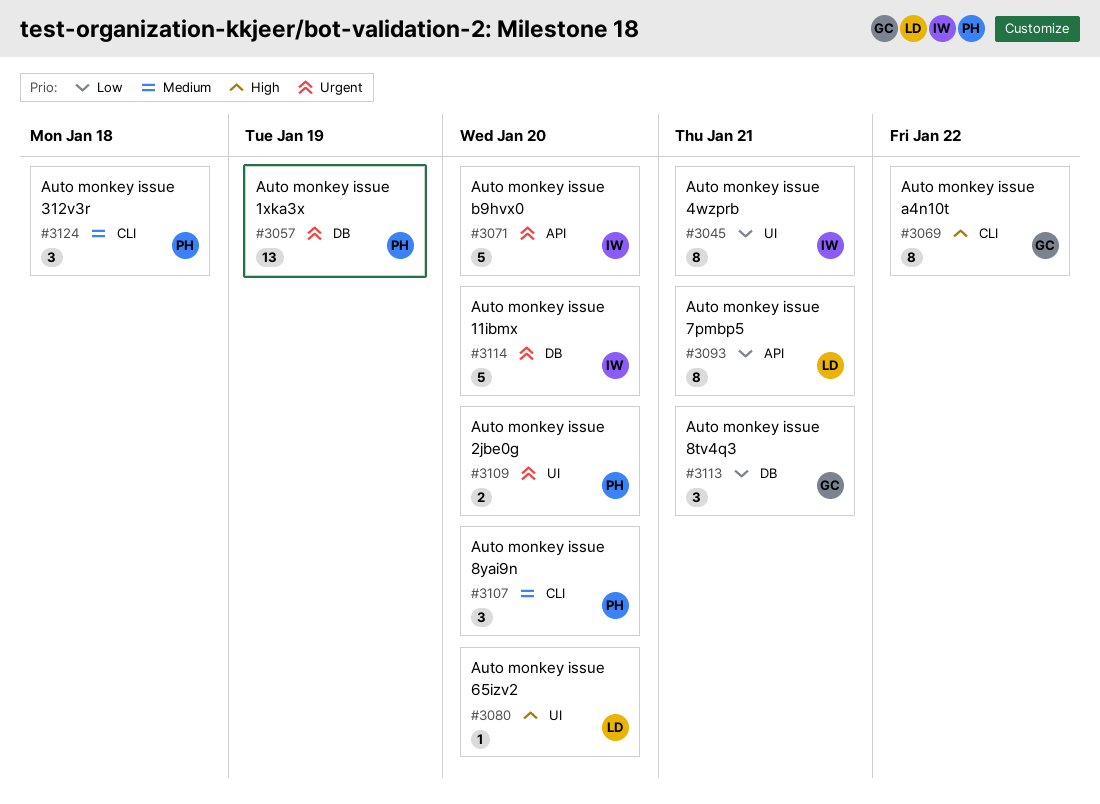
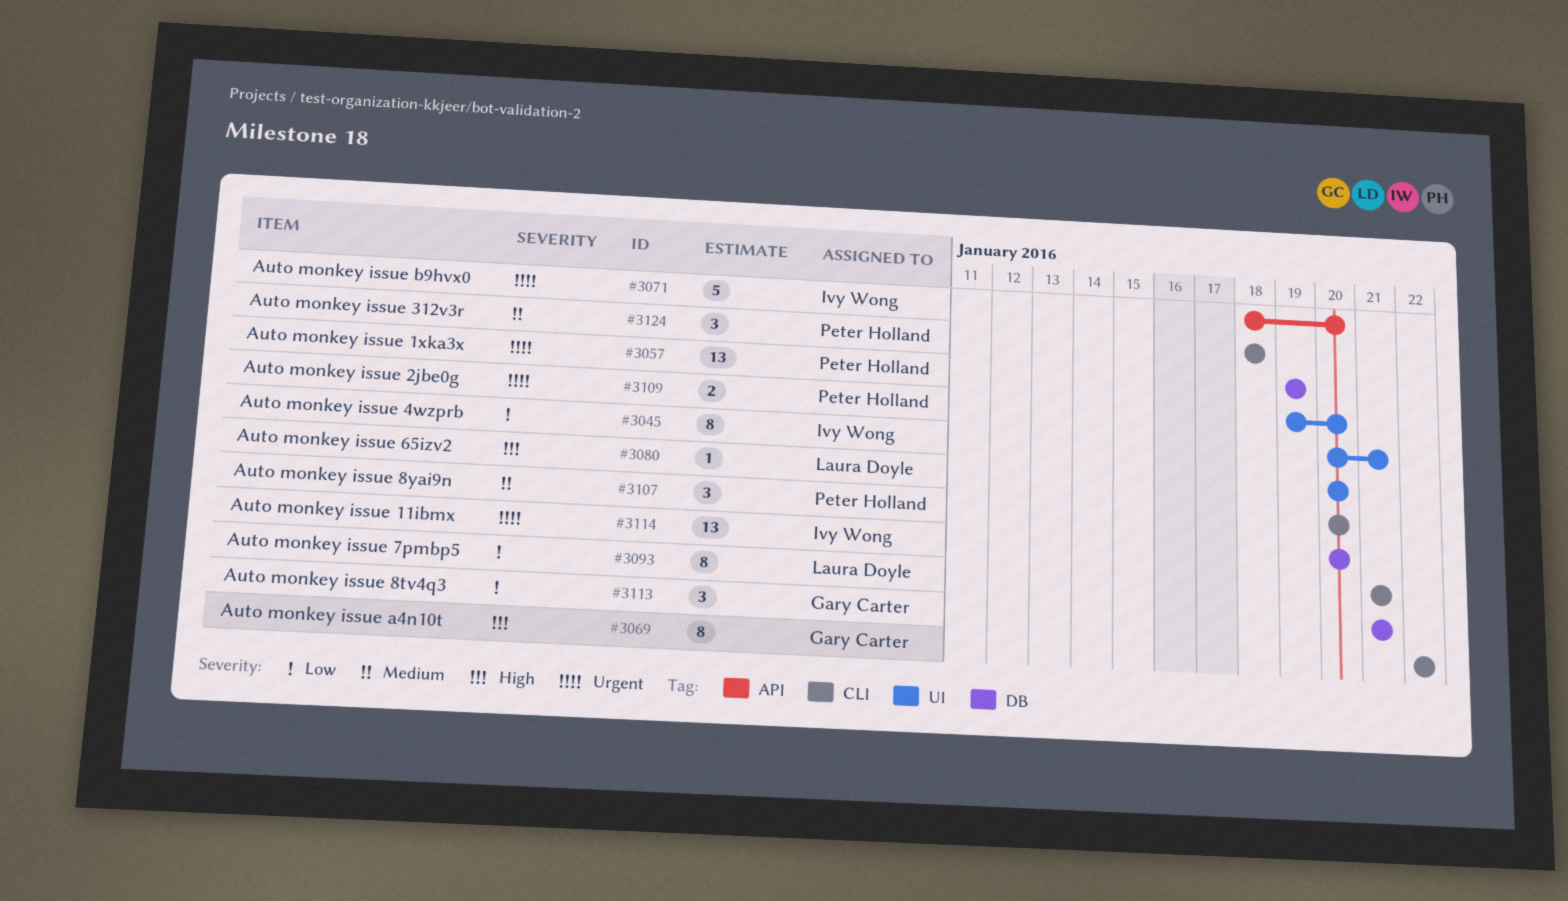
#3093, label: API -> CLI
#3114, estimate: 5 -> 13

